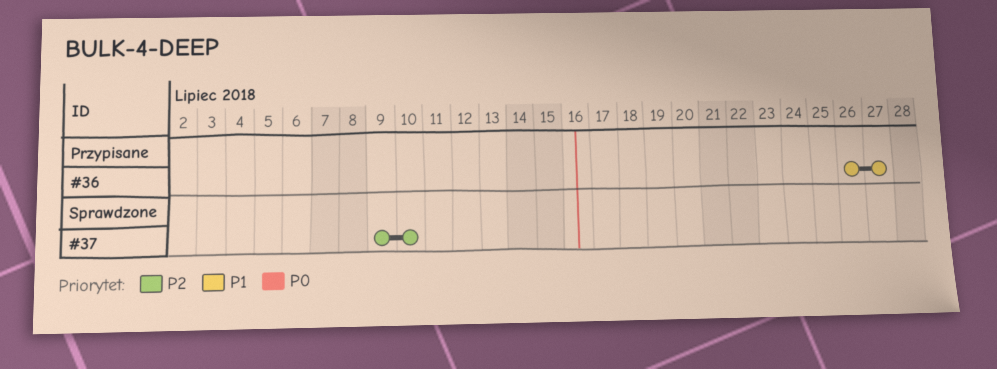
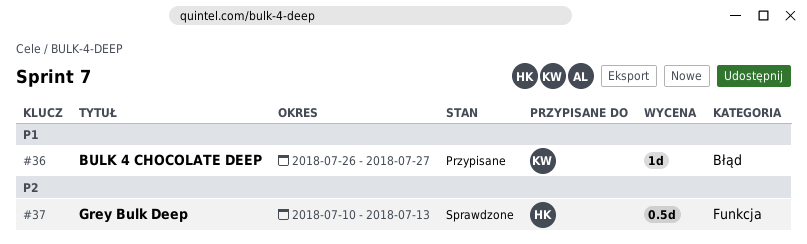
#37, start: Jul 9 -> Jul 10
#37, due: Jul 10 -> Jul 13

